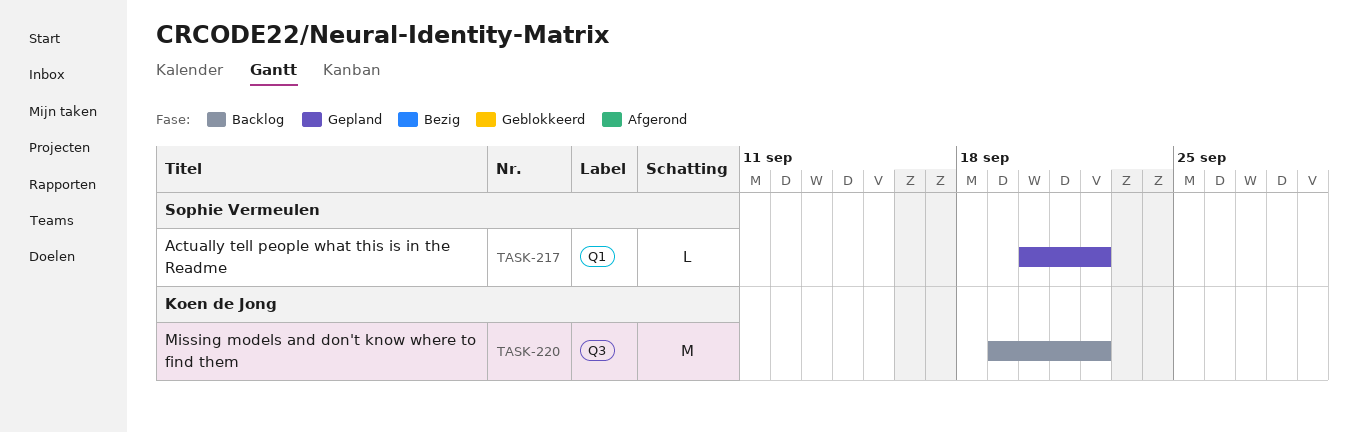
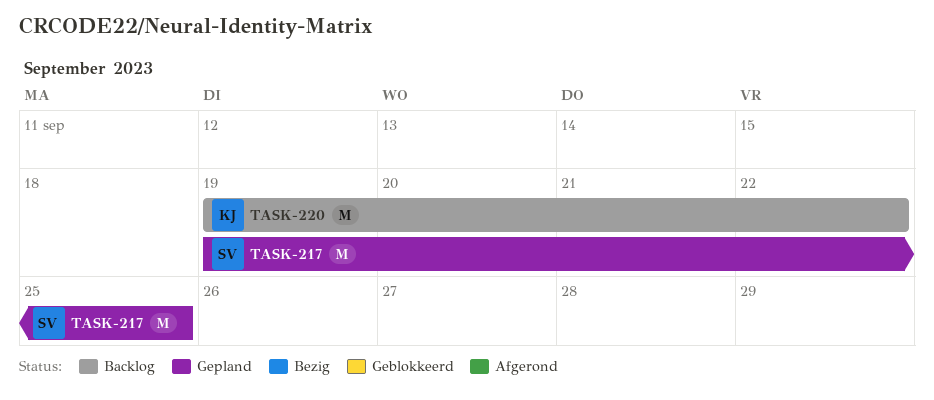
TASK-217, estimate: L -> M
TASK-217, start: Sep 20 -> Sep 19
TASK-217, due: Sep 22 -> Sep 25

